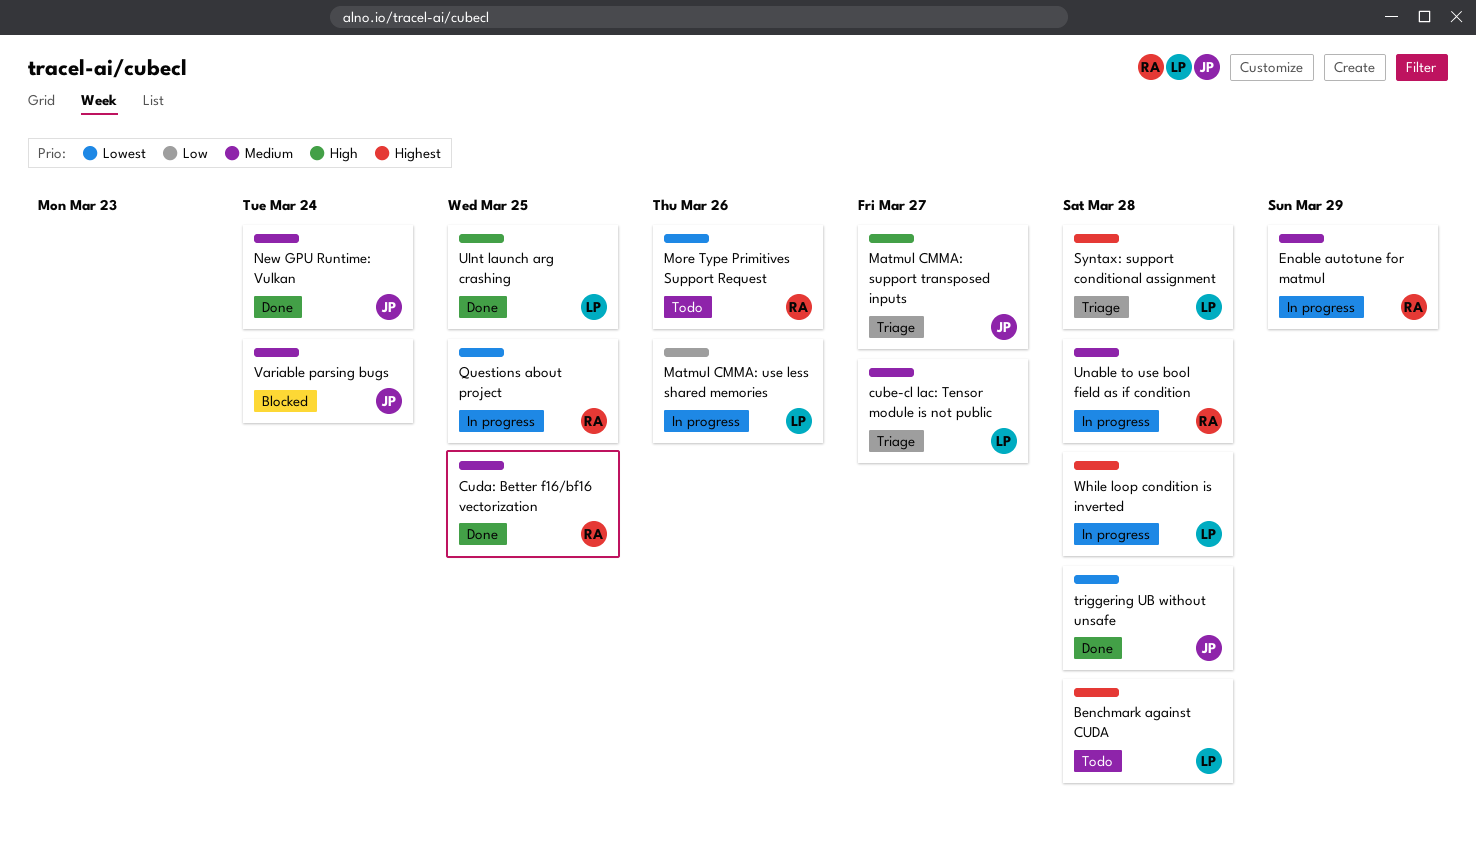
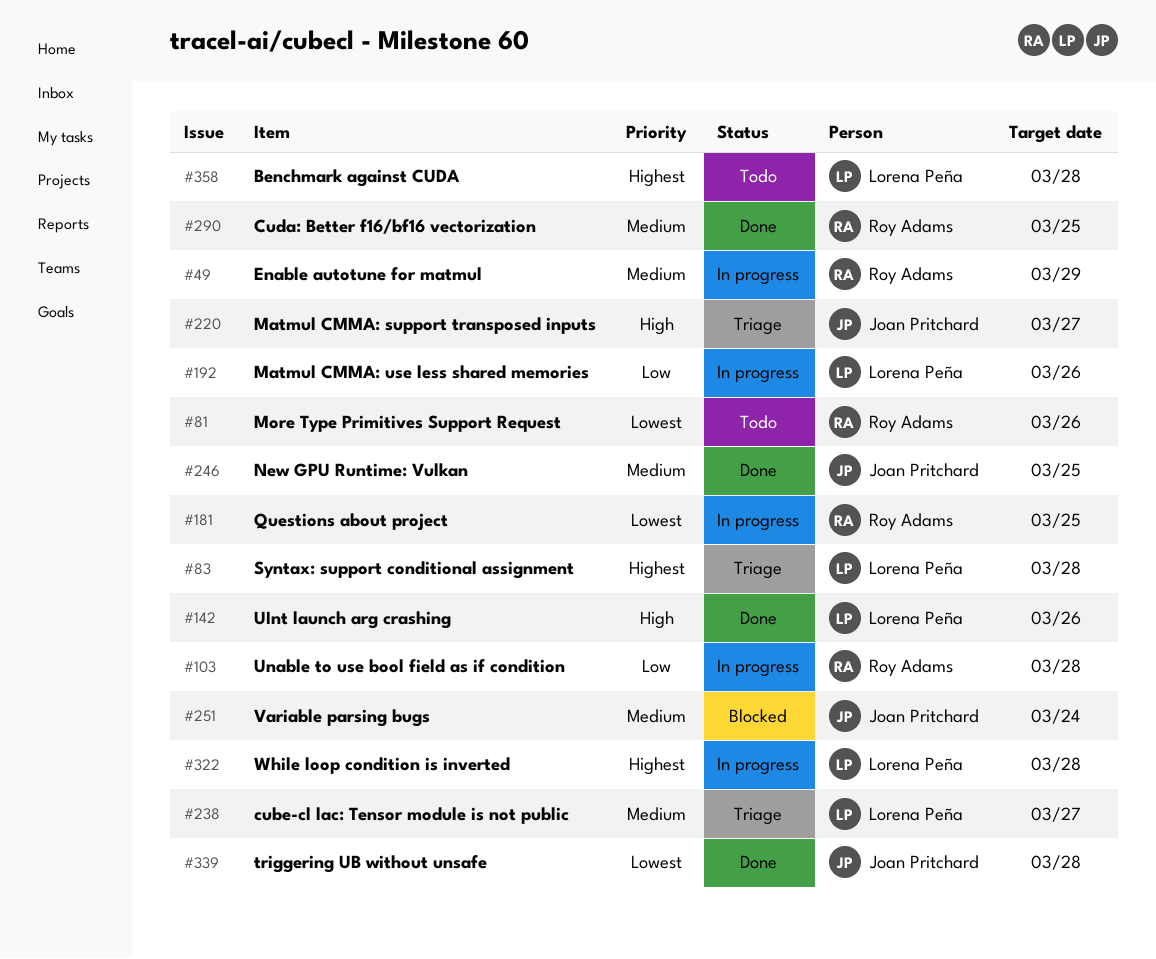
New GPU Runtime: Vulkan, due: Mar 24 -> Mar 25
UInt launch arg crashing, due: Mar 25 -> Mar 26
Unable to use bool field as if condition, priority: Medium -> Low

